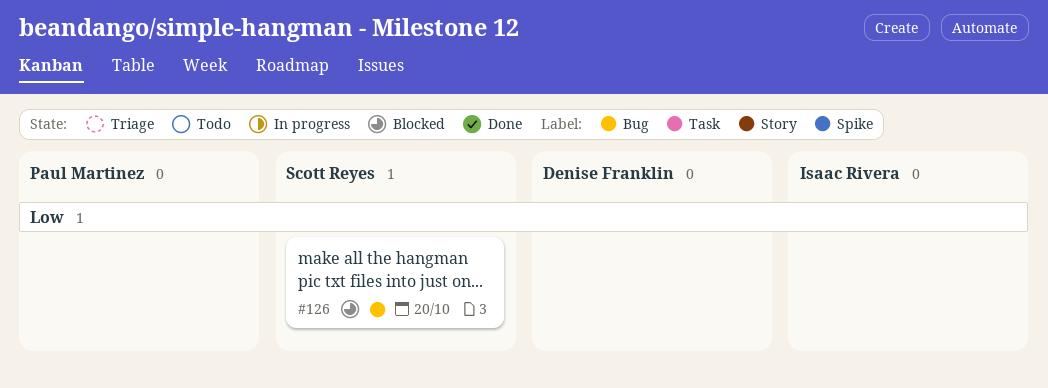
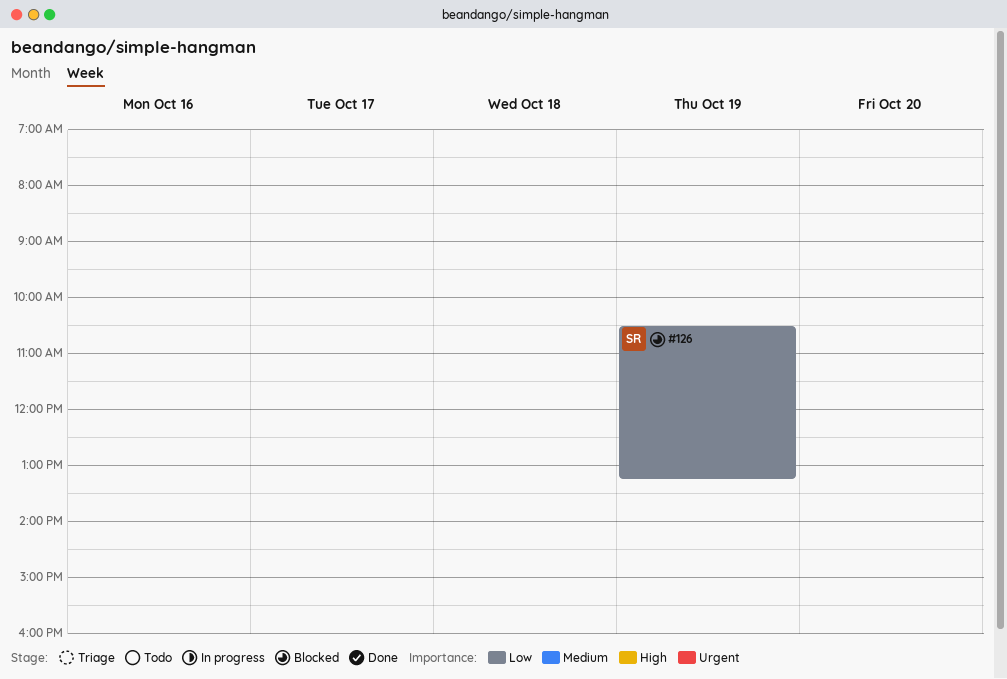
#126, day: Oct 20 -> Oct 19

